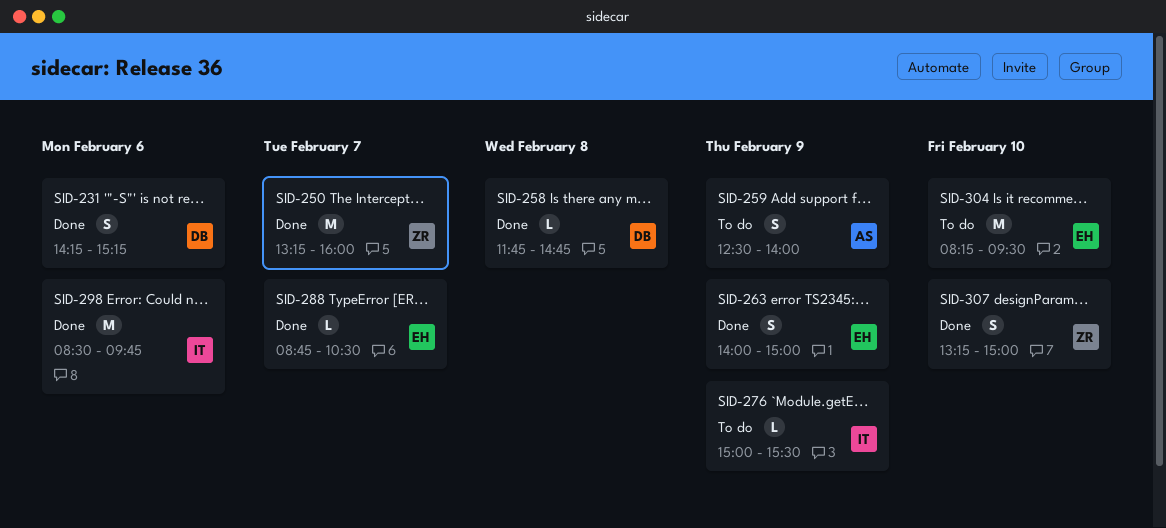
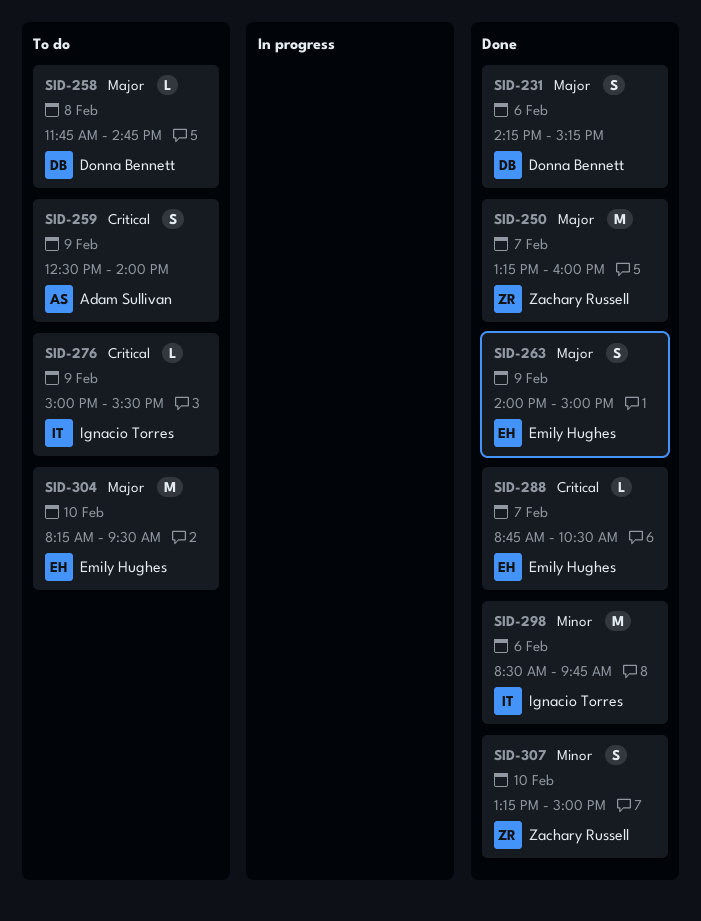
SID-258, status: Done -> To do

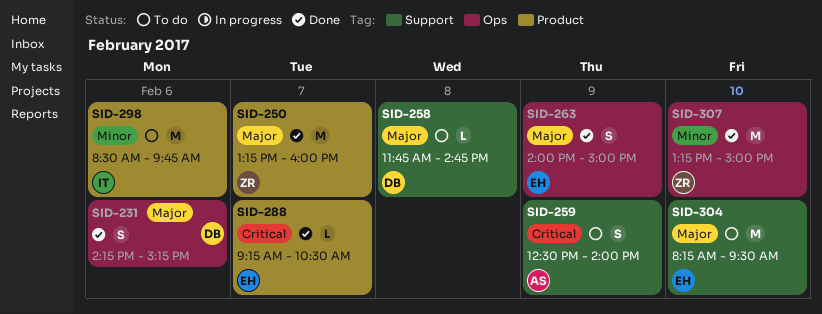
SID-276: present -> none
SID-288, begins: 08:45 -> 09:15
SID-298, status: Done -> To do
SID-307, estimate: S -> M

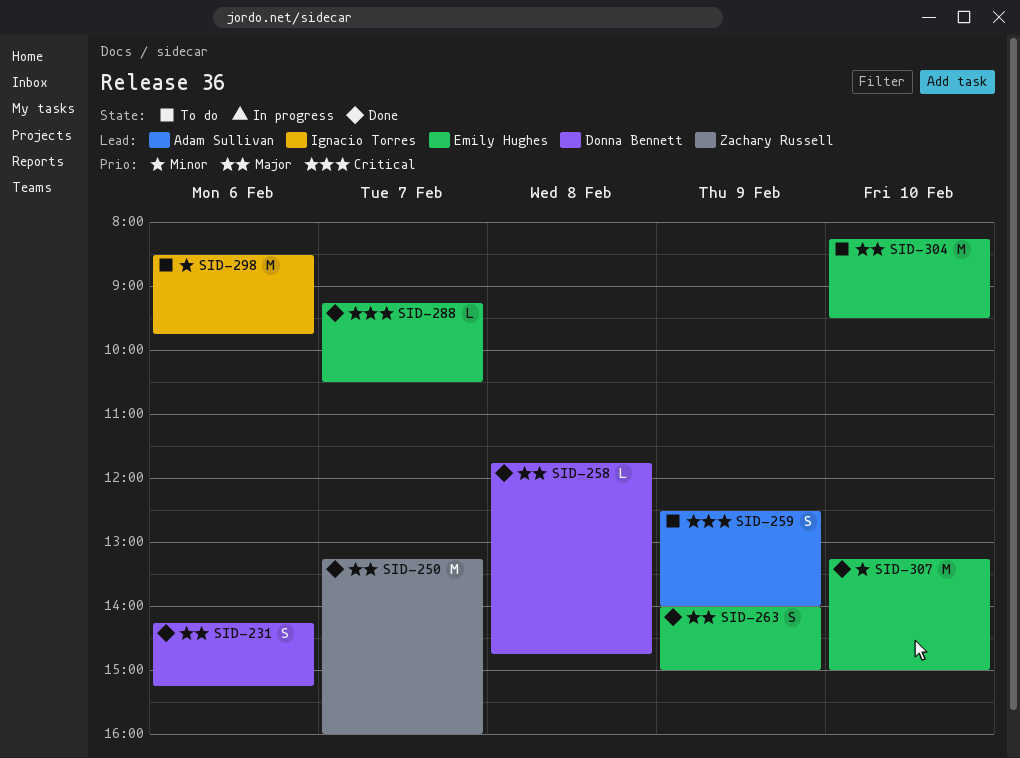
SID-258, status: To do -> Done
SID-307, owner: Zachary Russell -> Emily Hughes

